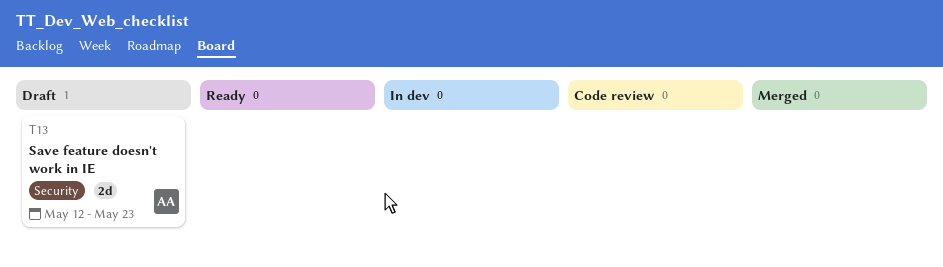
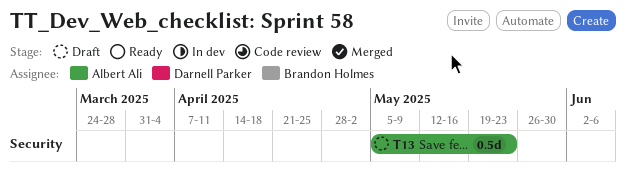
T13, estimate: 2d -> 0.5d
T13, start: May 12 -> May 5

